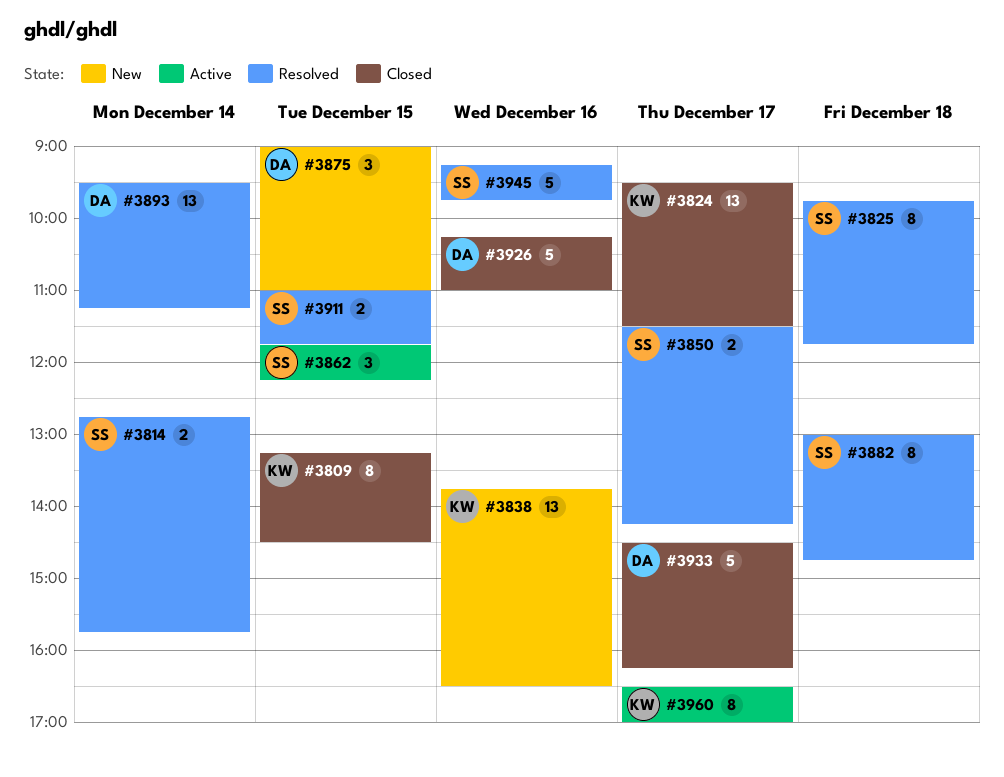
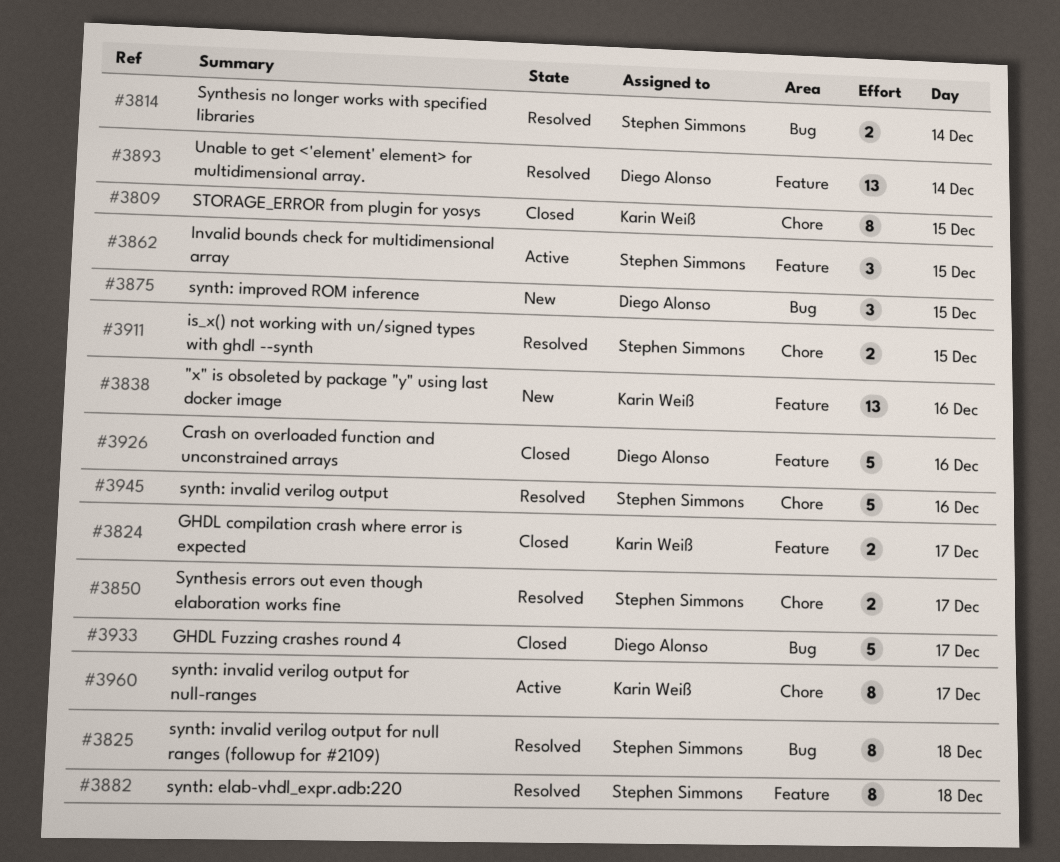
#3824, estimate: 13 -> 2

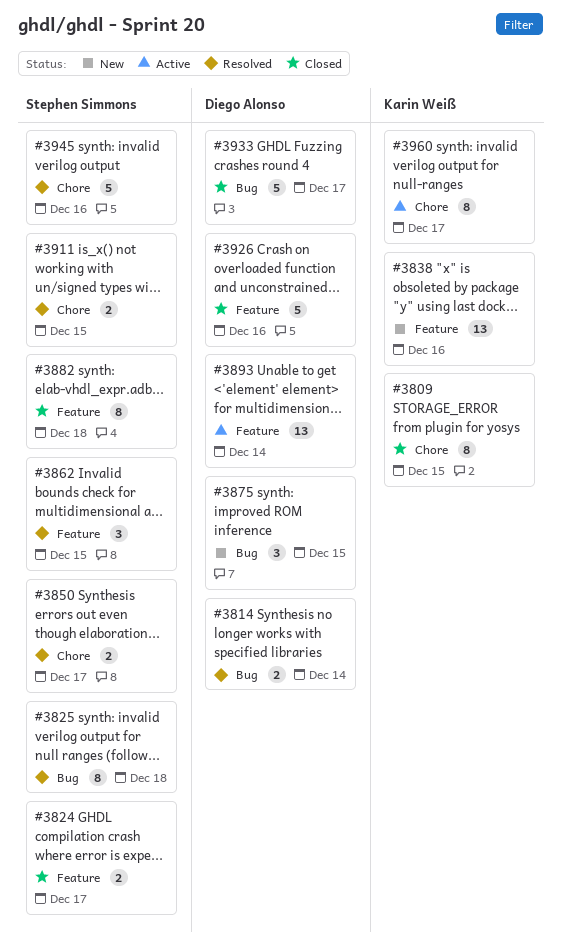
#3814, owner: Stephen Simmons -> Diego Alonso
#3824, owner: Karin Weiß -> Stephen Simmons
#3862, status: Active -> Resolved
#3882, status: Resolved -> Closed
#3893, status: Resolved -> Active

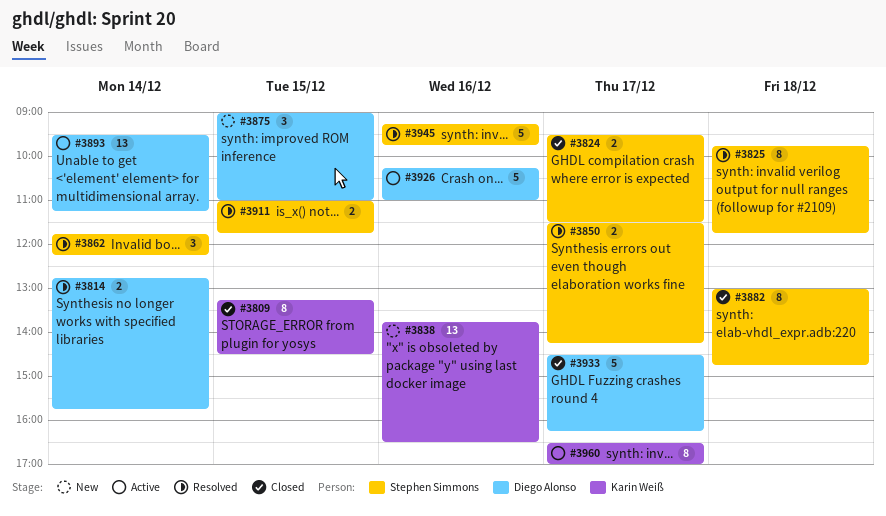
#3862, day: Dec 15 -> Dec 14
#3926, status: Closed -> Active

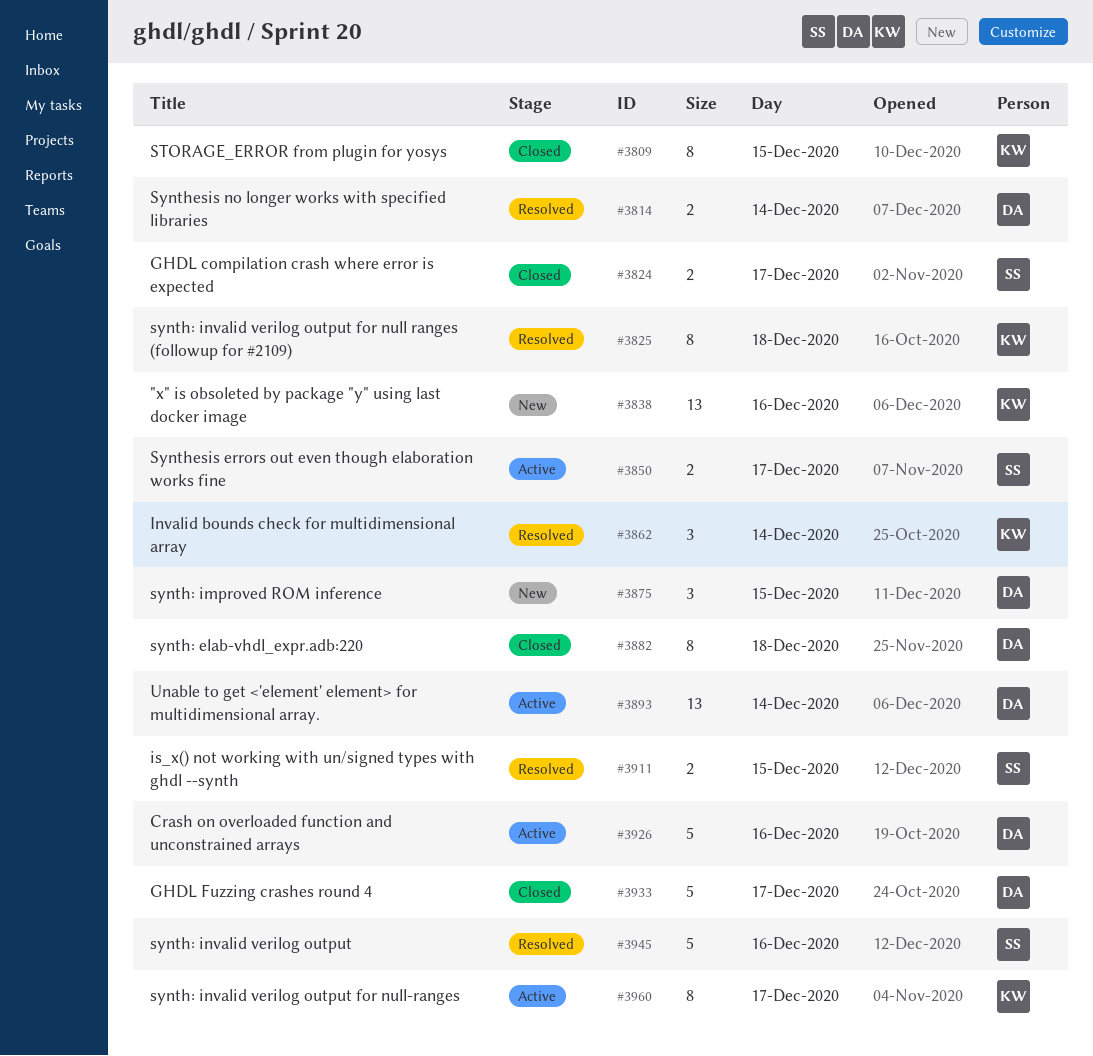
#3825, owner: Stephen Simmons -> Karin Weiß
#3850, status: Resolved -> Active
#3862, owner: Stephen Simmons -> Karin Weiß
#3882, owner: Stephen Simmons -> Diego Alonso

